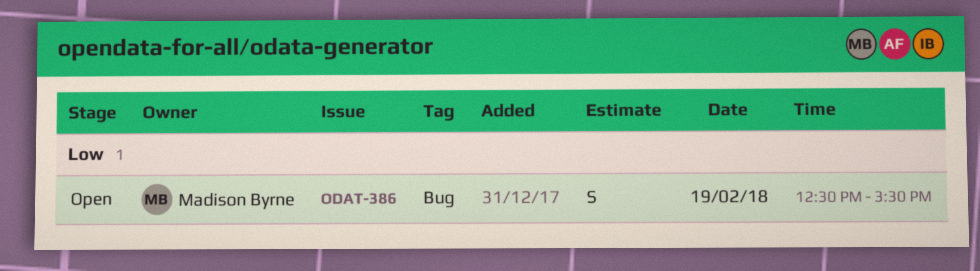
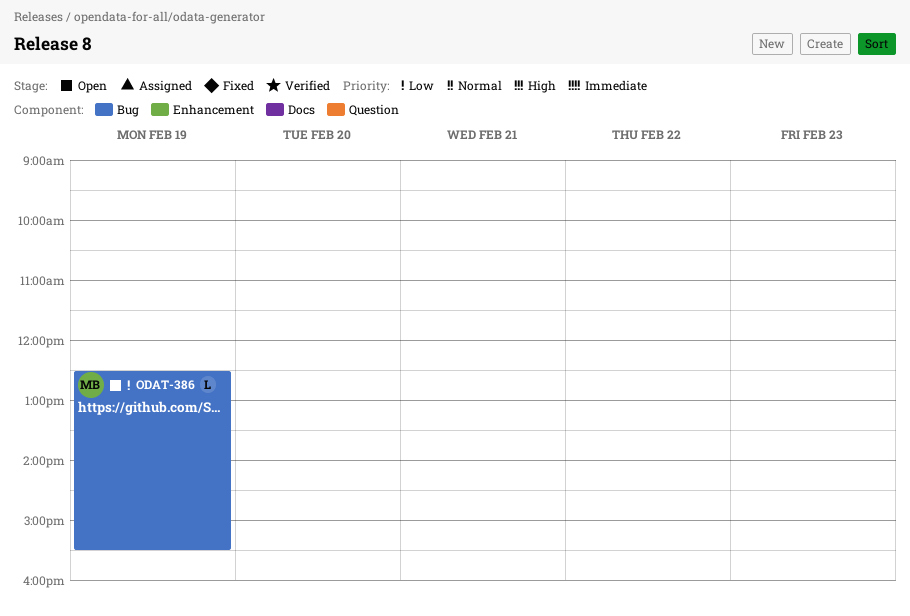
ODAT-386, estimate: S -> L

